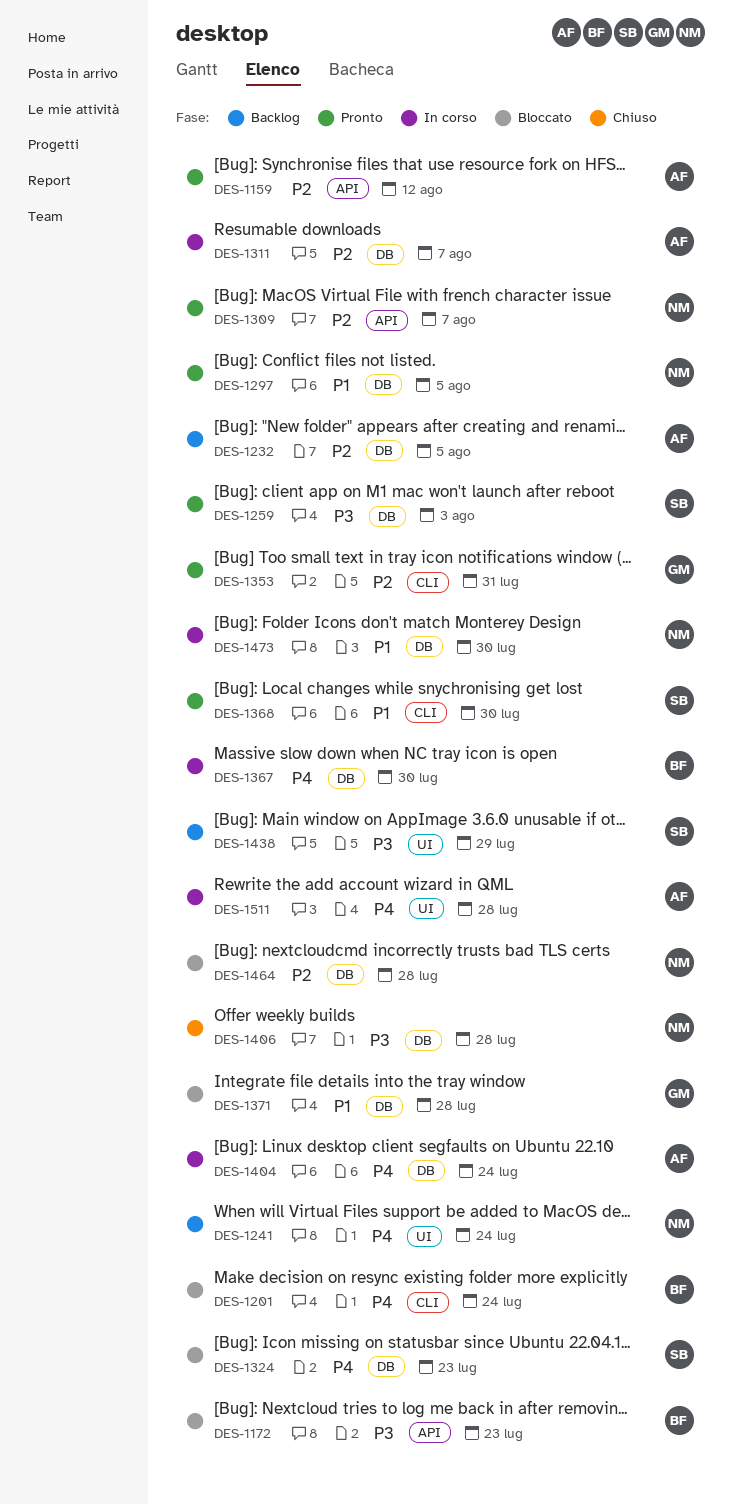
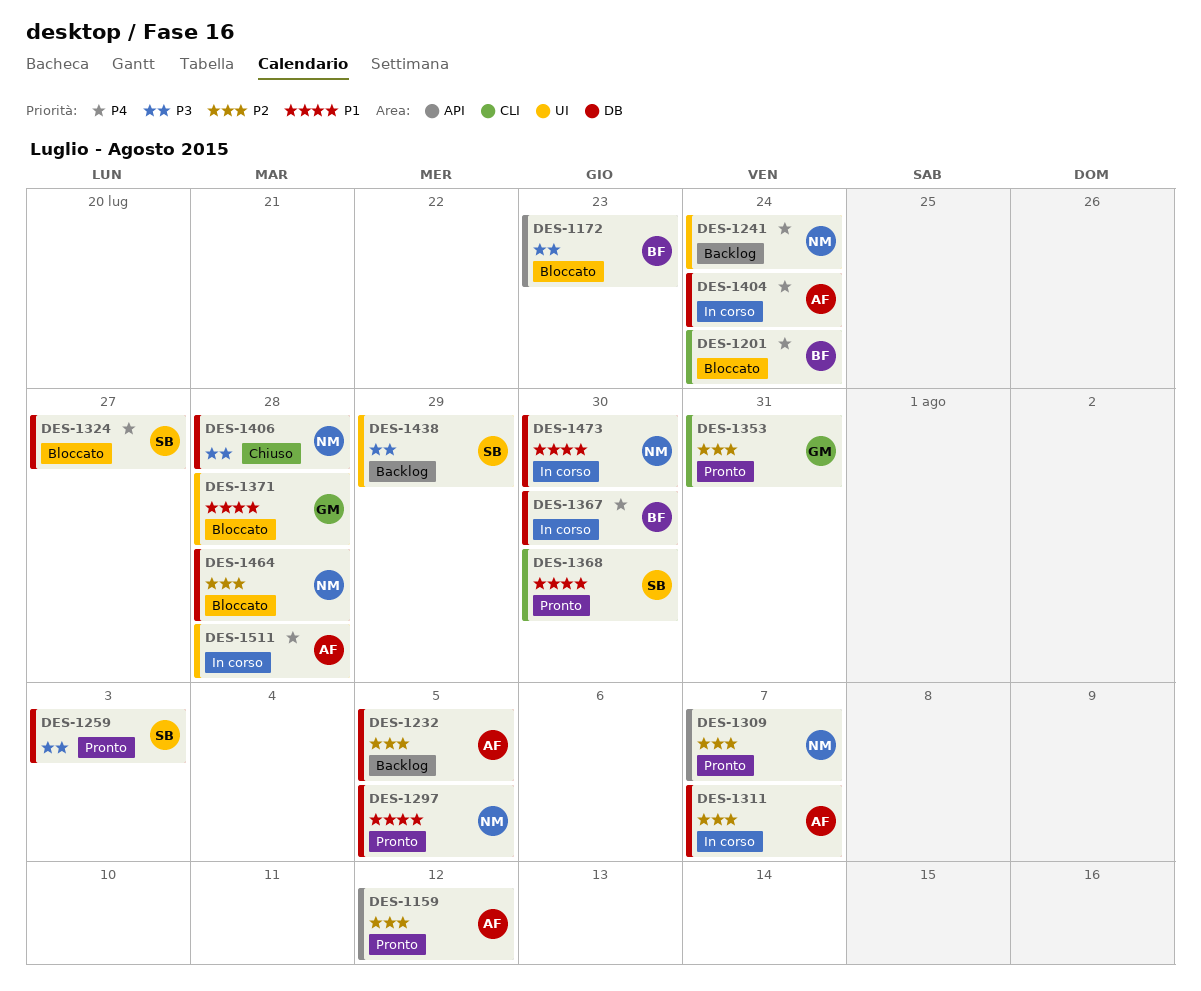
DES-1324, due: Jul 23 -> Jul 27
DES-1371, label: DB -> UI

